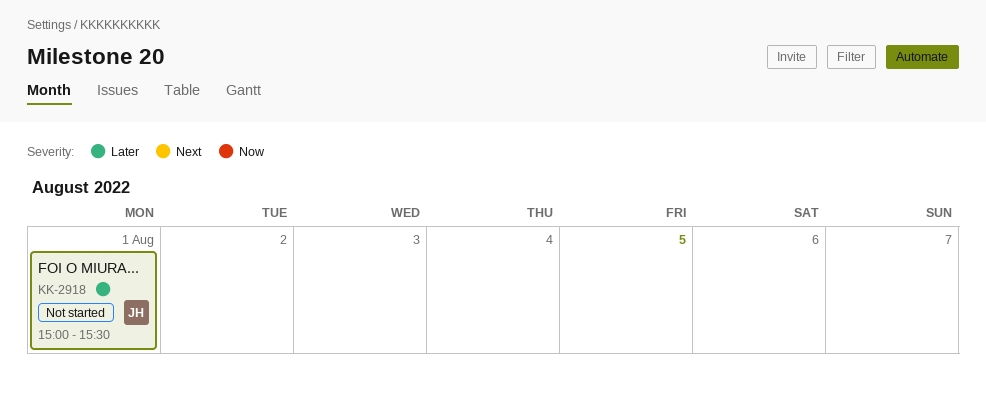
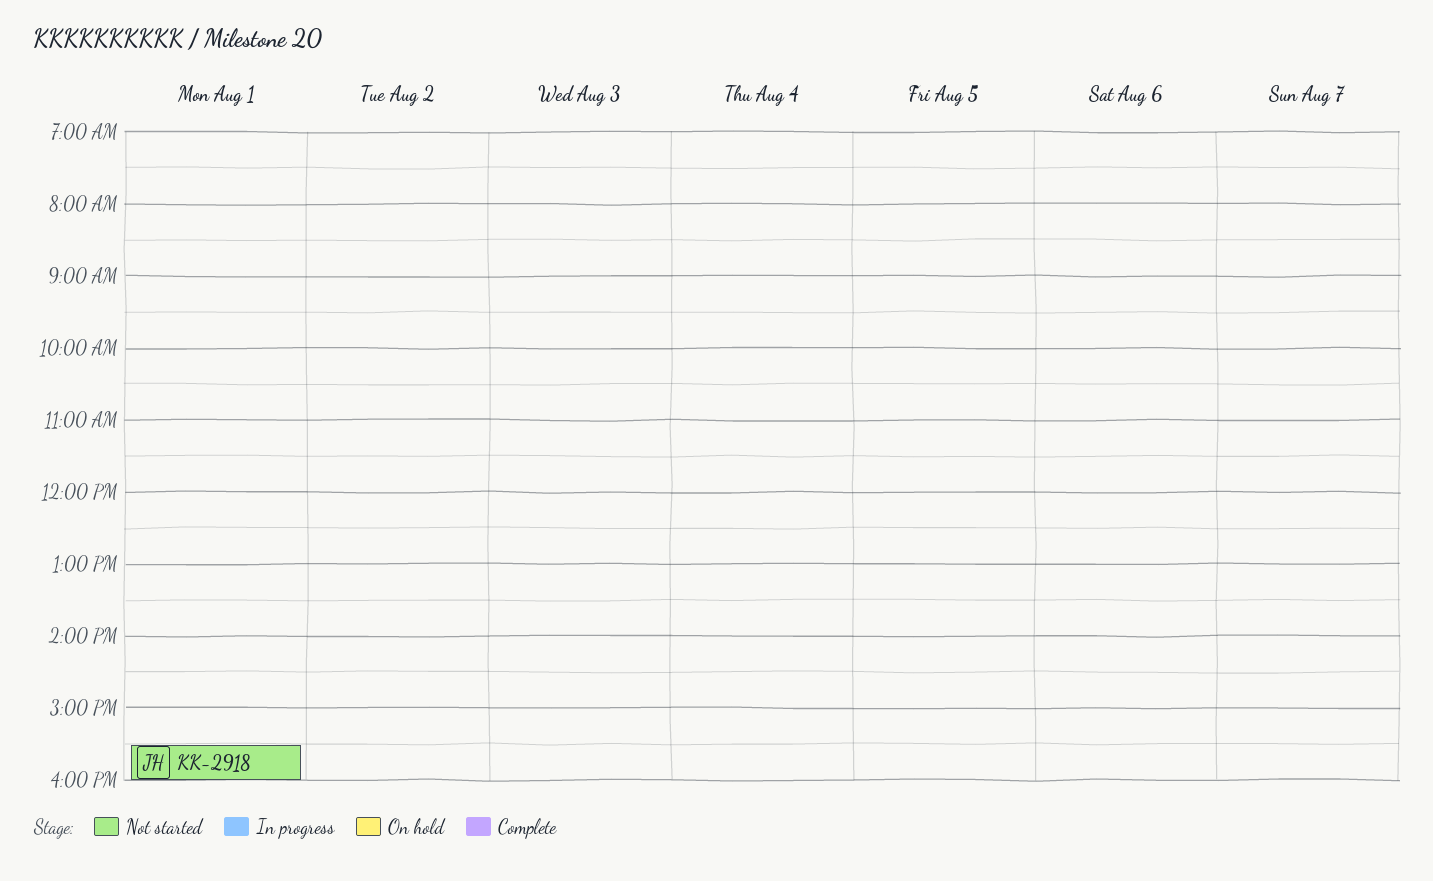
KK-2918, begins: 15:00 -> 15:30
KK-2918, ends: 15:30 -> 16:00

